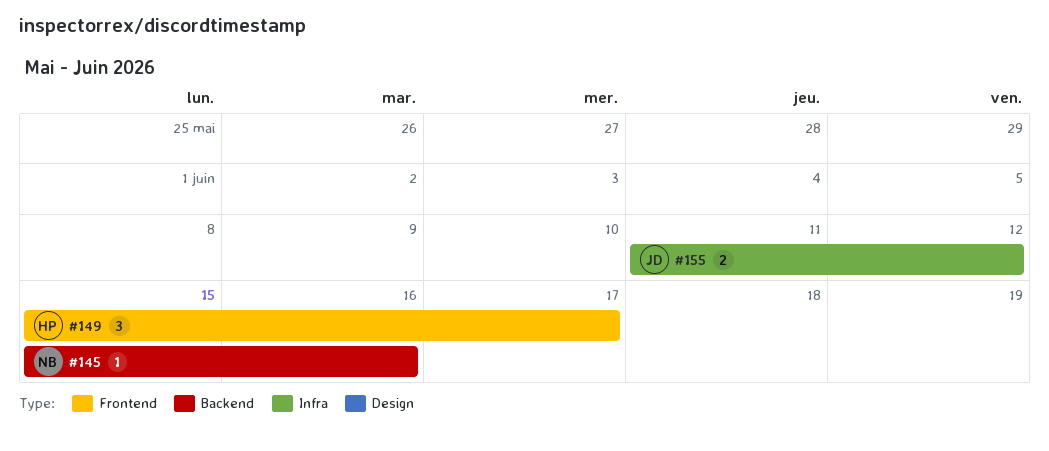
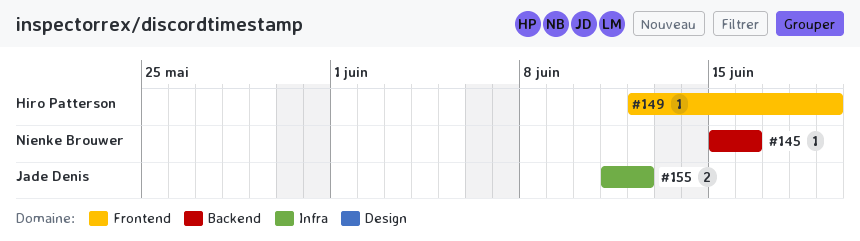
#149, estimate: 3 -> 1
#149, start: Jun 15 -> Jun 12
#149, due: Jun 17 -> Jun 19

